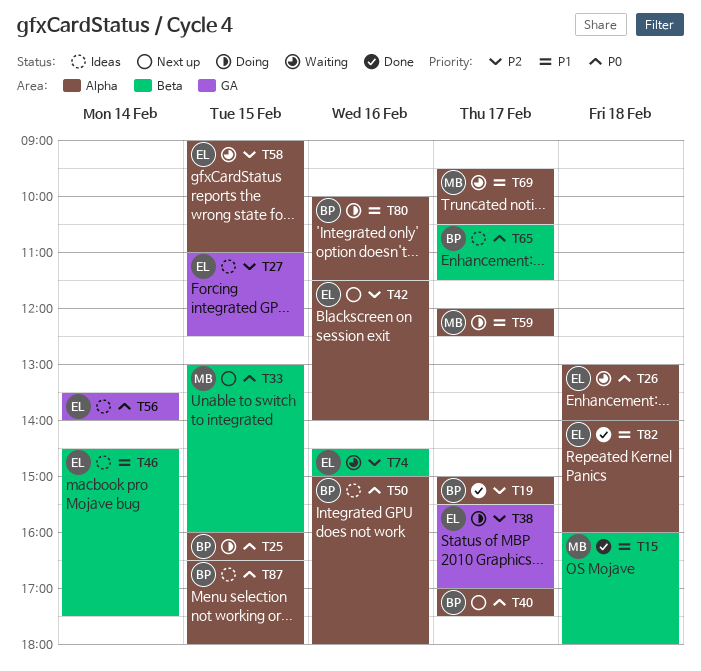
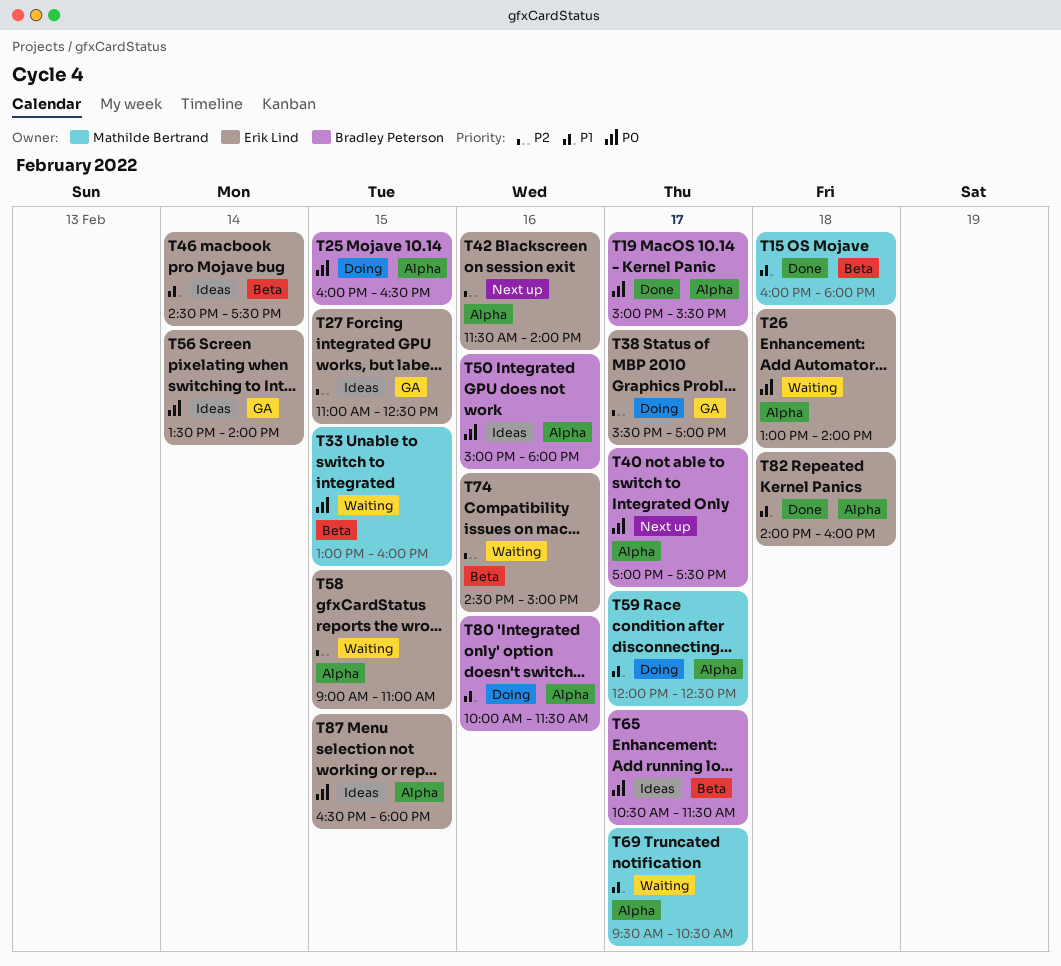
T19, priority: P2 -> P0
T33, status: Next up -> Waiting
T87, owner: Bradley Peterson -> Erik Lind

